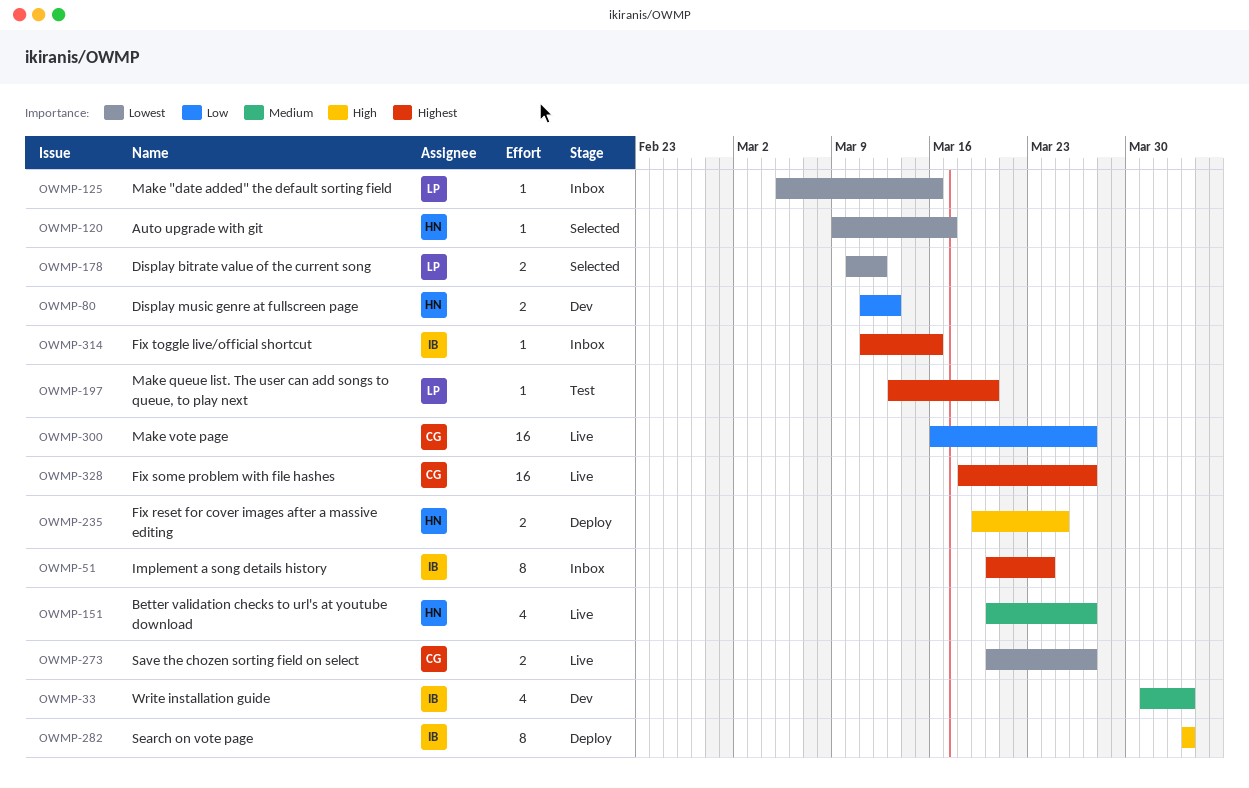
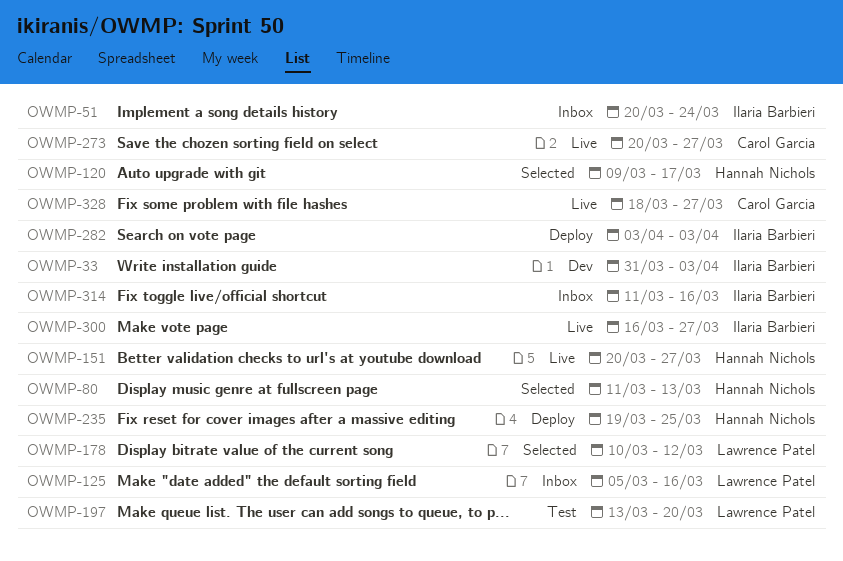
OWMP-80, status: Dev -> Selected
OWMP-300, owner: Carol Garcia -> Ilaria Barbieri

